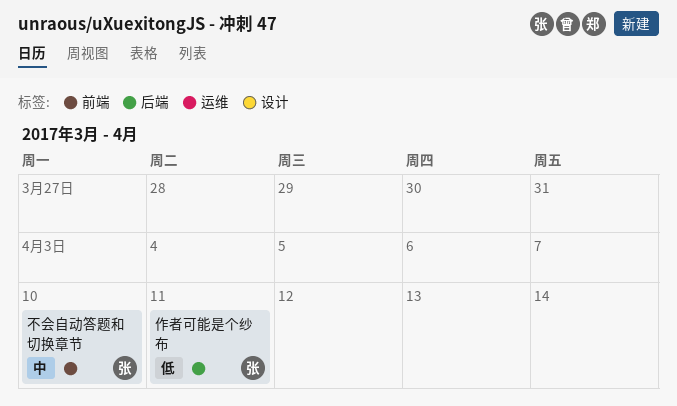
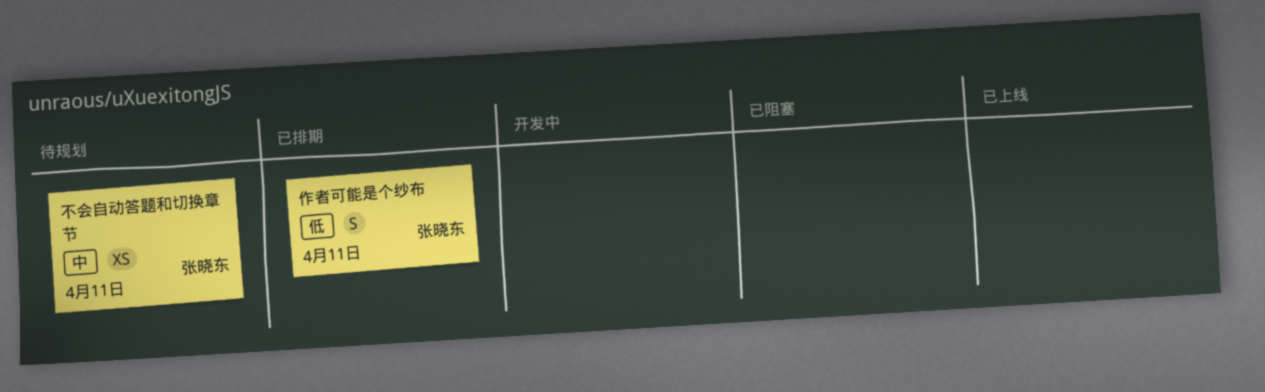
不会自动答题和切换章节, due: Apr 10 -> Apr 11

